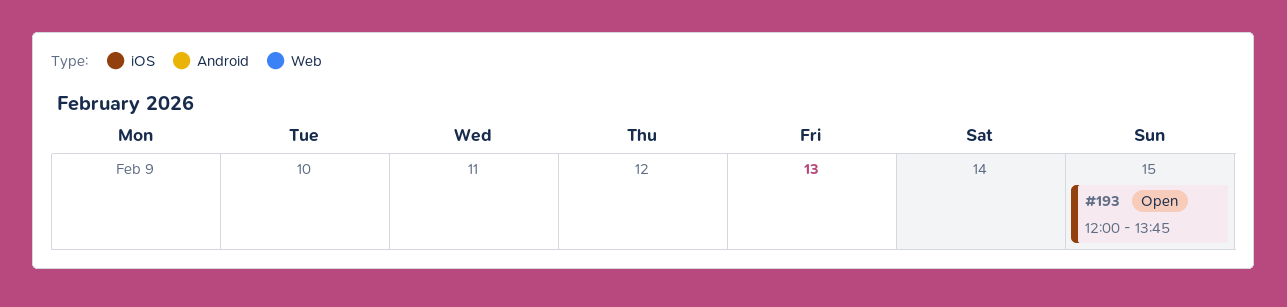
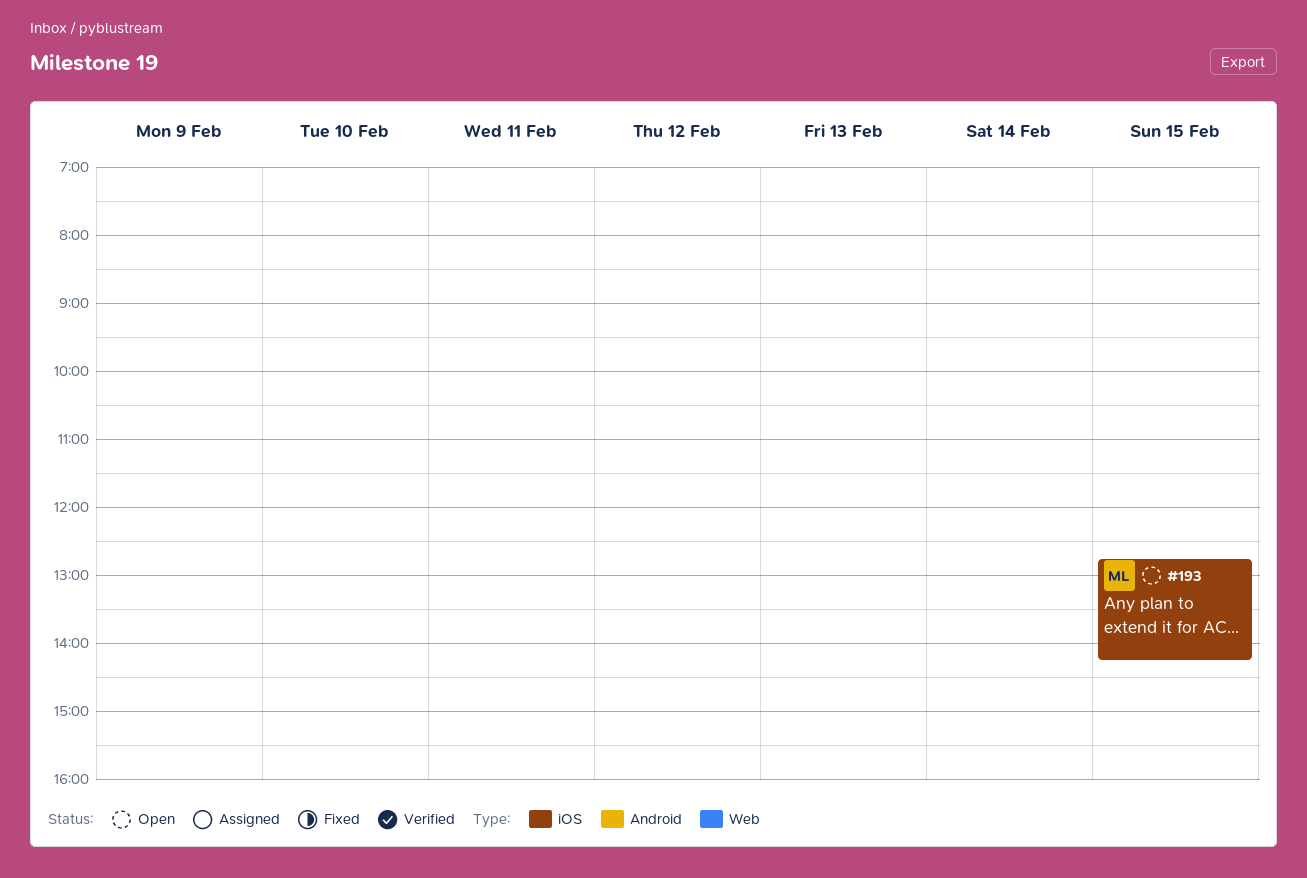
#193, begins: 12:00 -> 12:45
#193, ends: 13:45 -> 14:15

